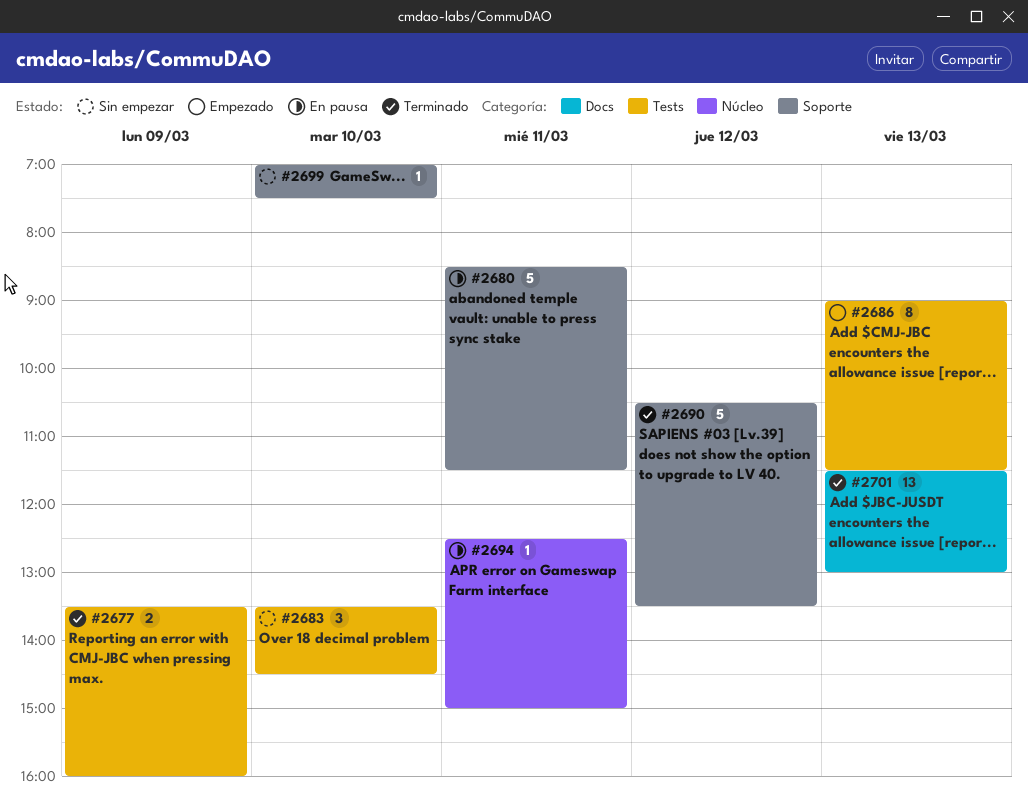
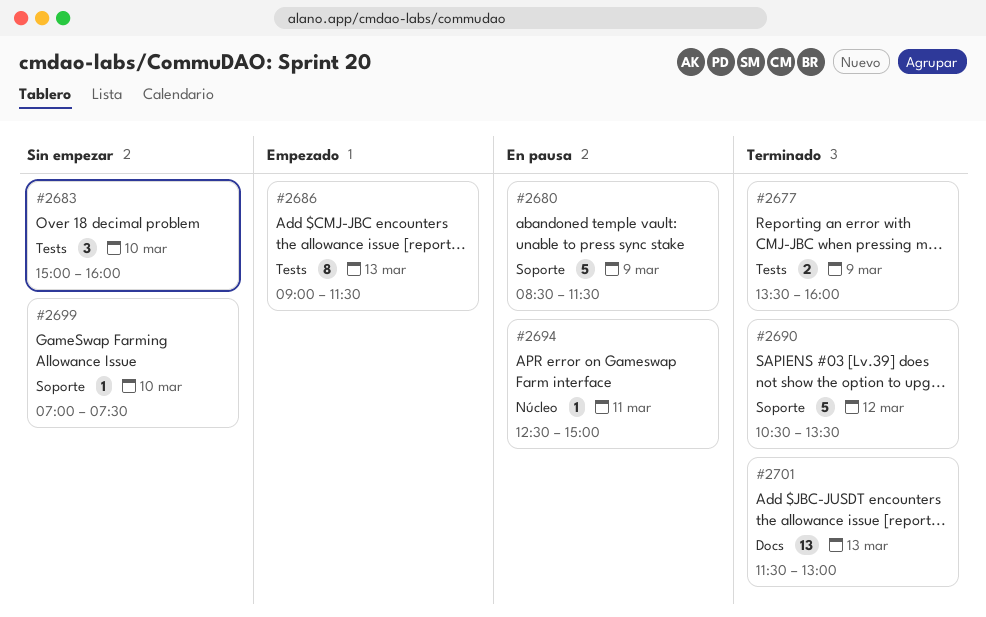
#2680, day: Mar 11 -> Mar 9
#2683, begins: 13:30 -> 15:00
#2683, ends: 14:30 -> 16:00

